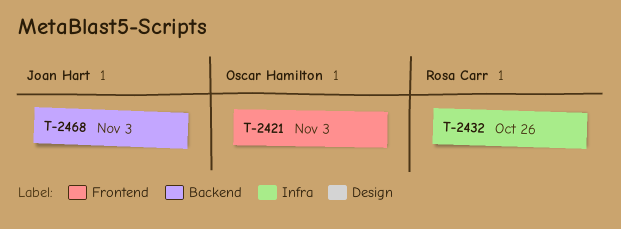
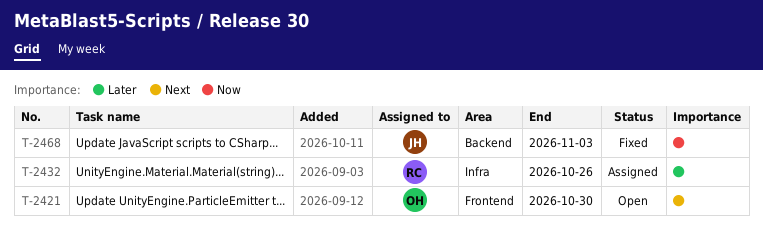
T-2421, due: Nov 3 -> Oct 30

